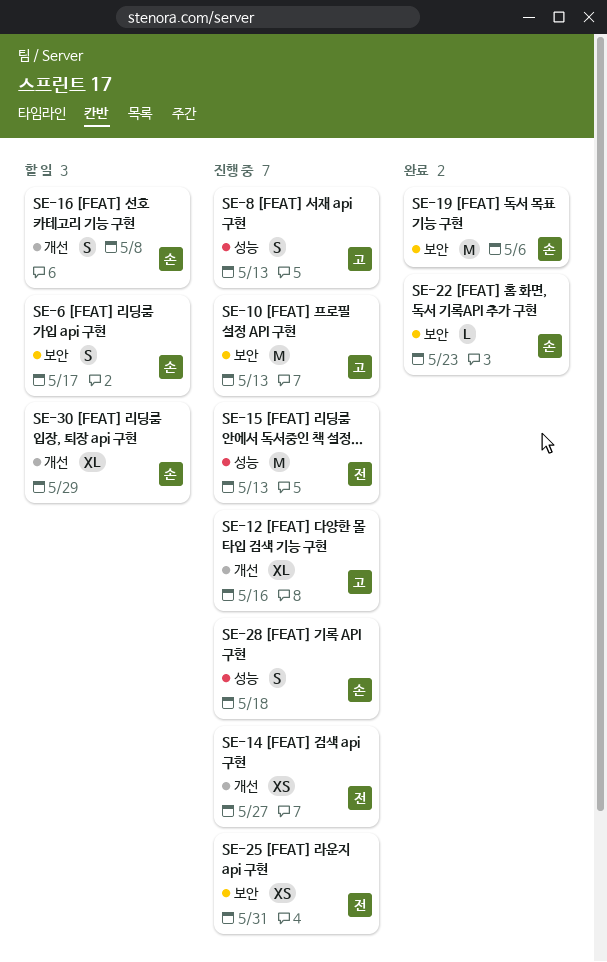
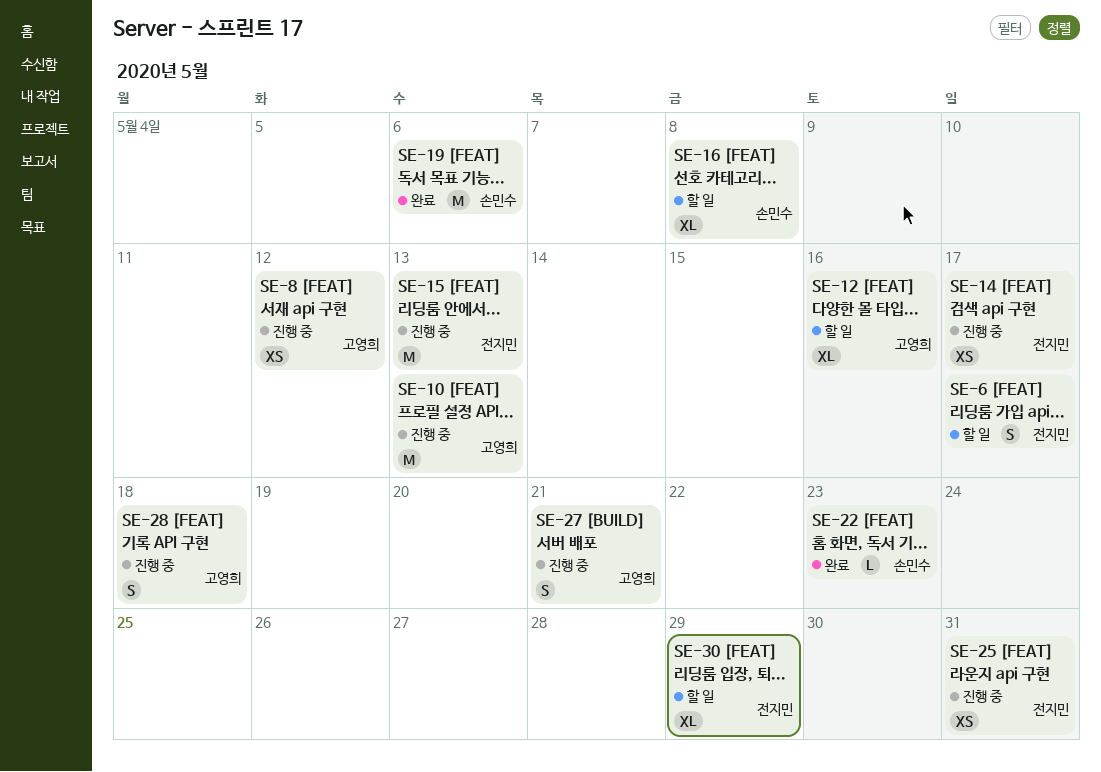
SE-6, owner: 손민수 -> 전지민
SE-8, estimate: S -> XS
SE-8, due: May 13 -> May 12
SE-12, status: 진행 중 -> 할 일
SE-14, due: May 27 -> May 17
SE-16, estimate: S -> XL
SE-27: none -> present
SE-28, owner: 손민수 -> 고영희
SE-30, owner: 손민수 -> 전지민

